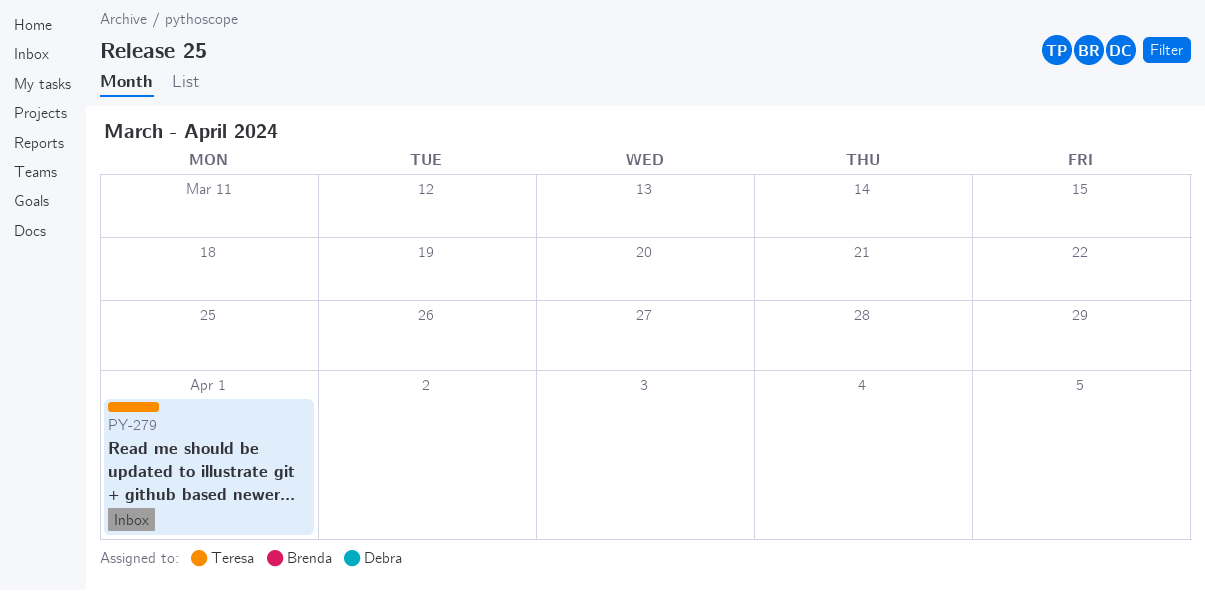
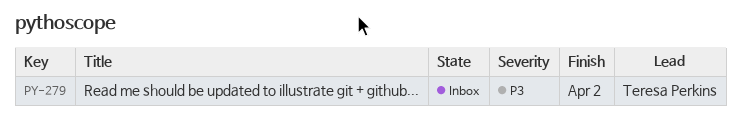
PY-279, due: Apr 1 -> Apr 2

